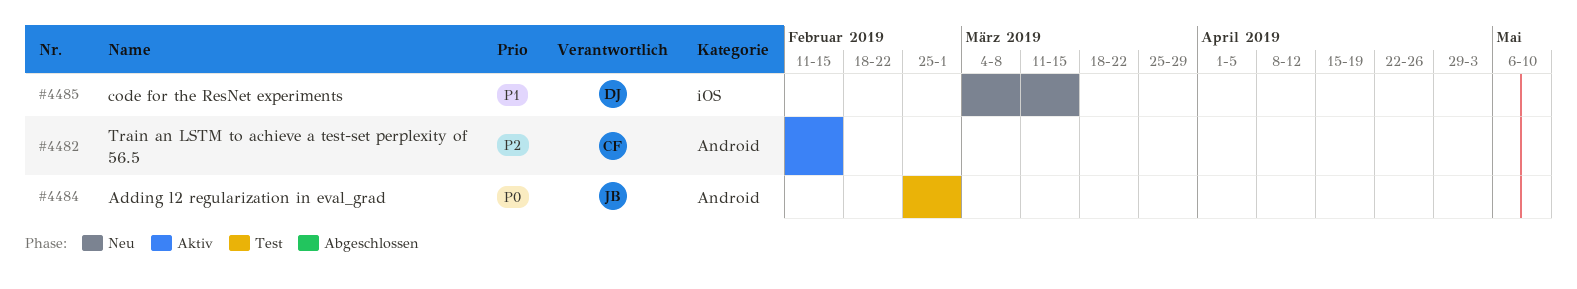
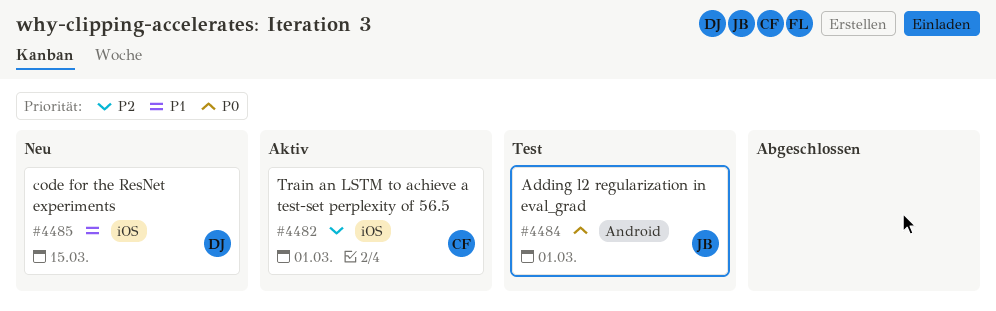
#4482, label: Android -> iOS
#4482, due: Feb 15 -> Mar 1

